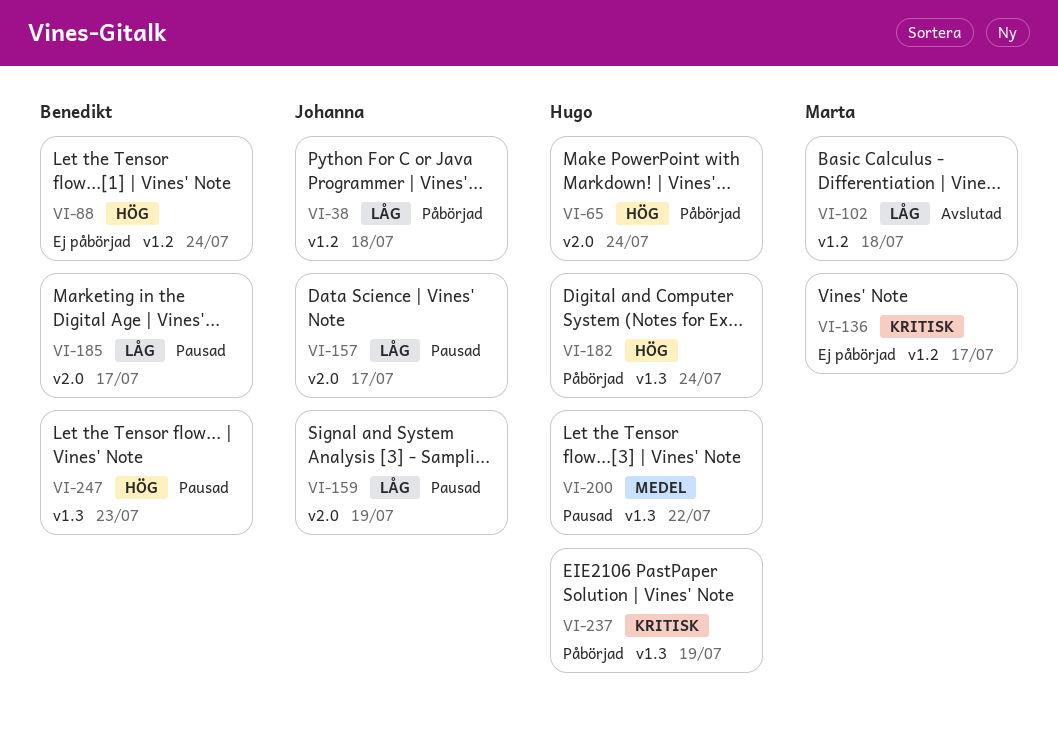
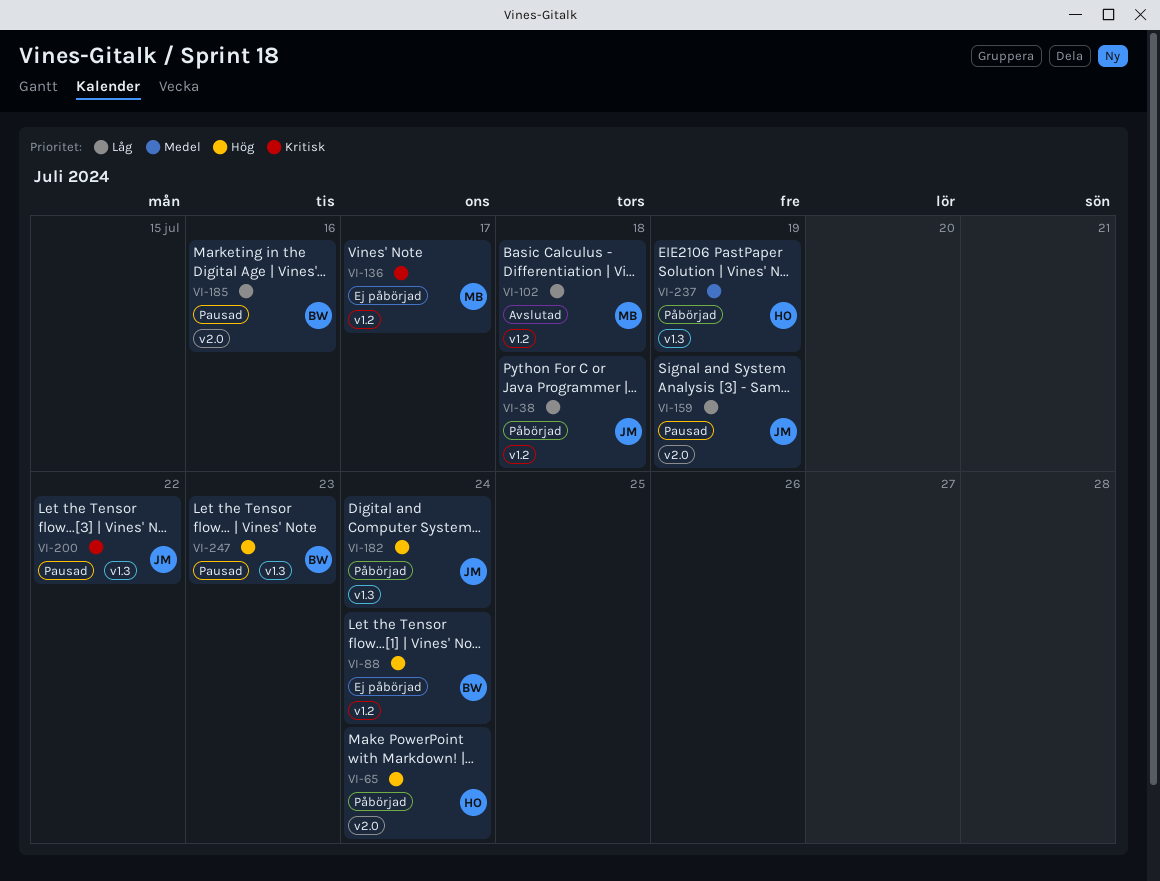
VI-157: present -> none
VI-182, owner: Hugo -> Johanna
VI-185, due: Jul 17 -> Jul 16
VI-200, owner: Hugo -> Johanna
VI-200, priority: Medel -> Kritisk
VI-237, priority: Kritisk -> Medel

